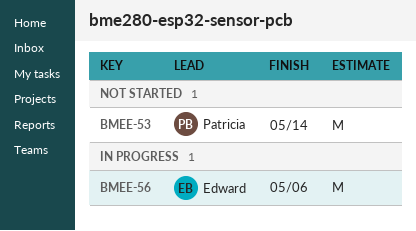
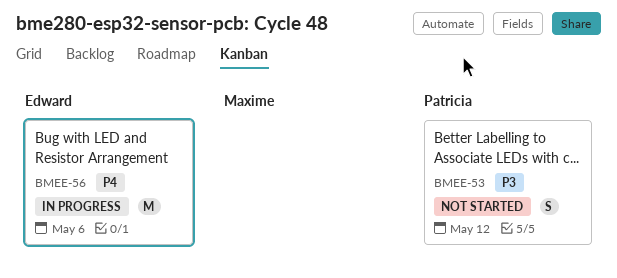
BMEE-53, estimate: M -> S
BMEE-53, due: May 14 -> May 12

